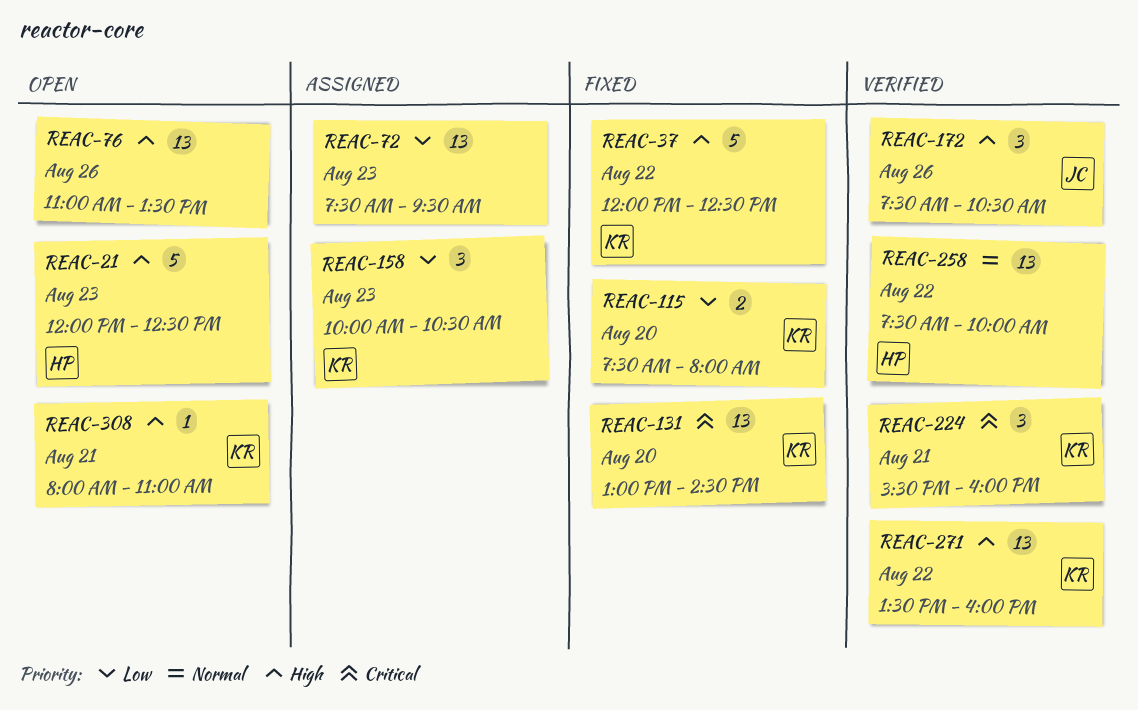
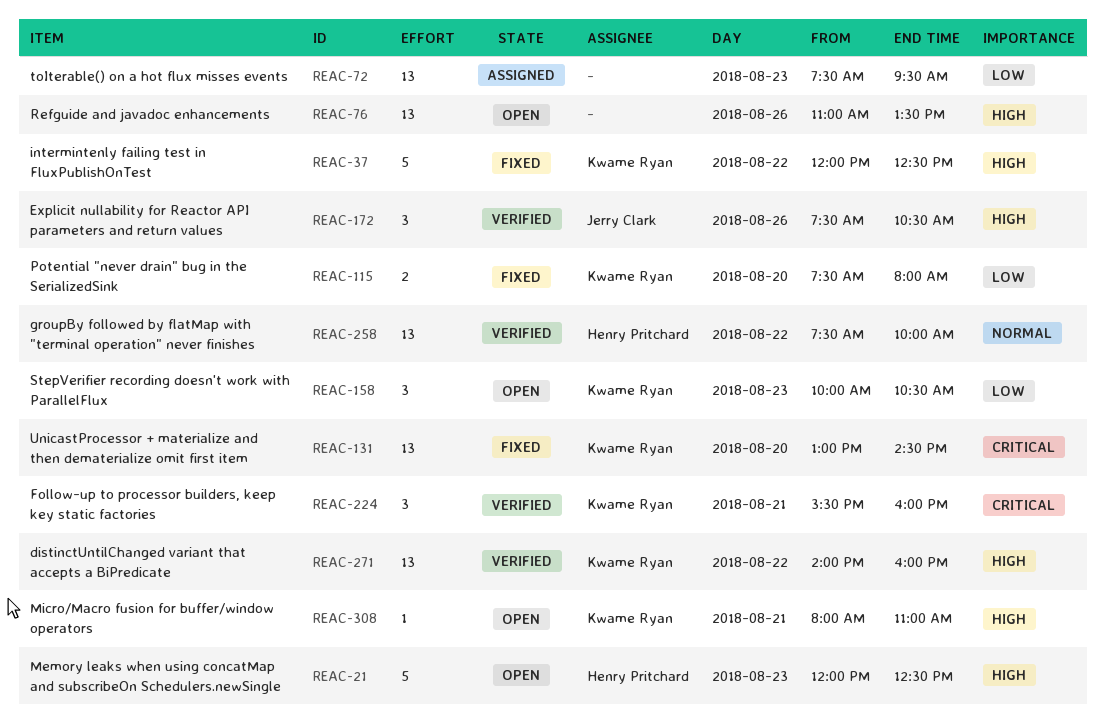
REAC-158, status: Assigned -> Open
REAC-271, begins: 13:30 -> 14:00

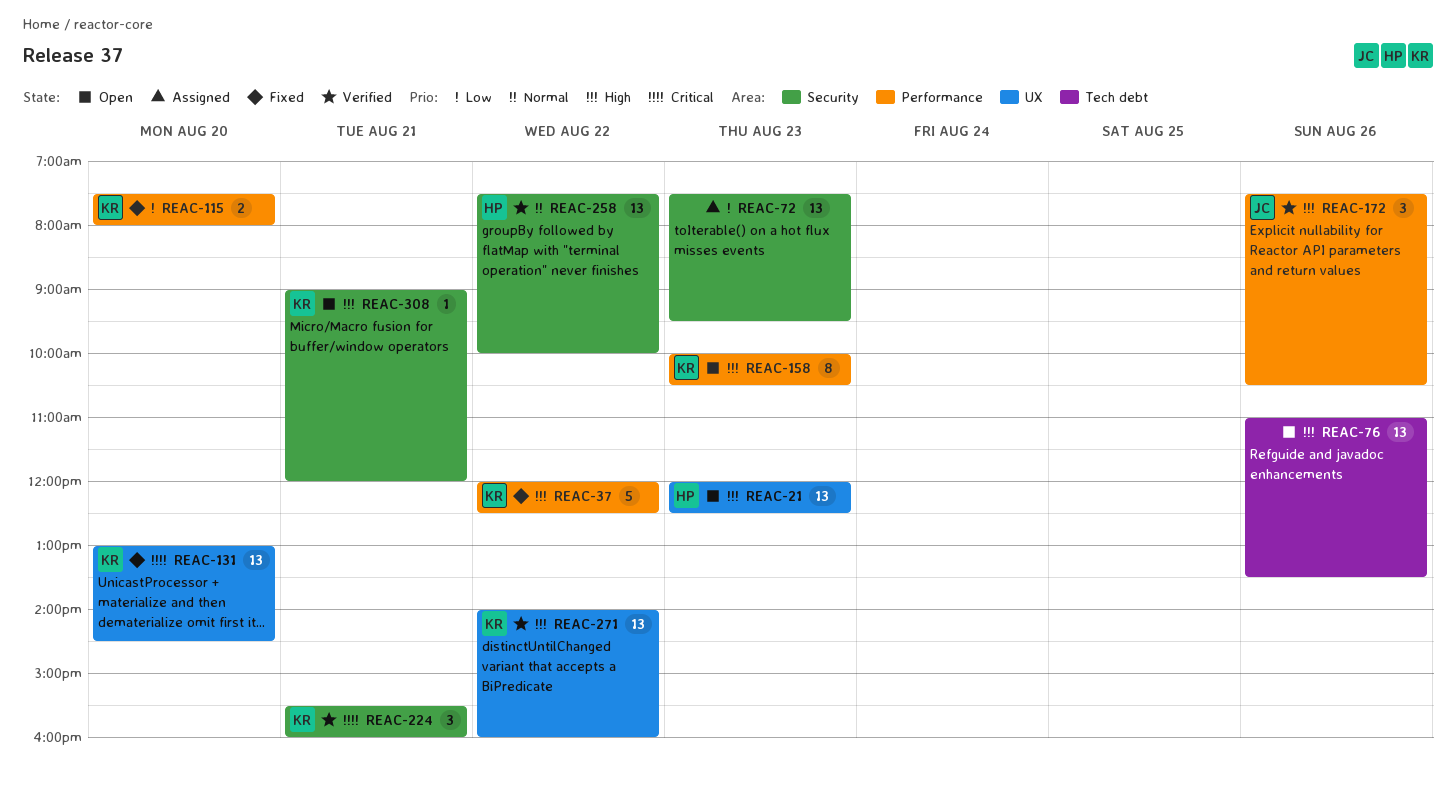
REAC-21, estimate: 5 -> 13
REAC-158, priority: Low -> High
REAC-158, estimate: 3 -> 8
REAC-308, begins: 08:00 -> 09:00
REAC-308, ends: 11:00 -> 12:00

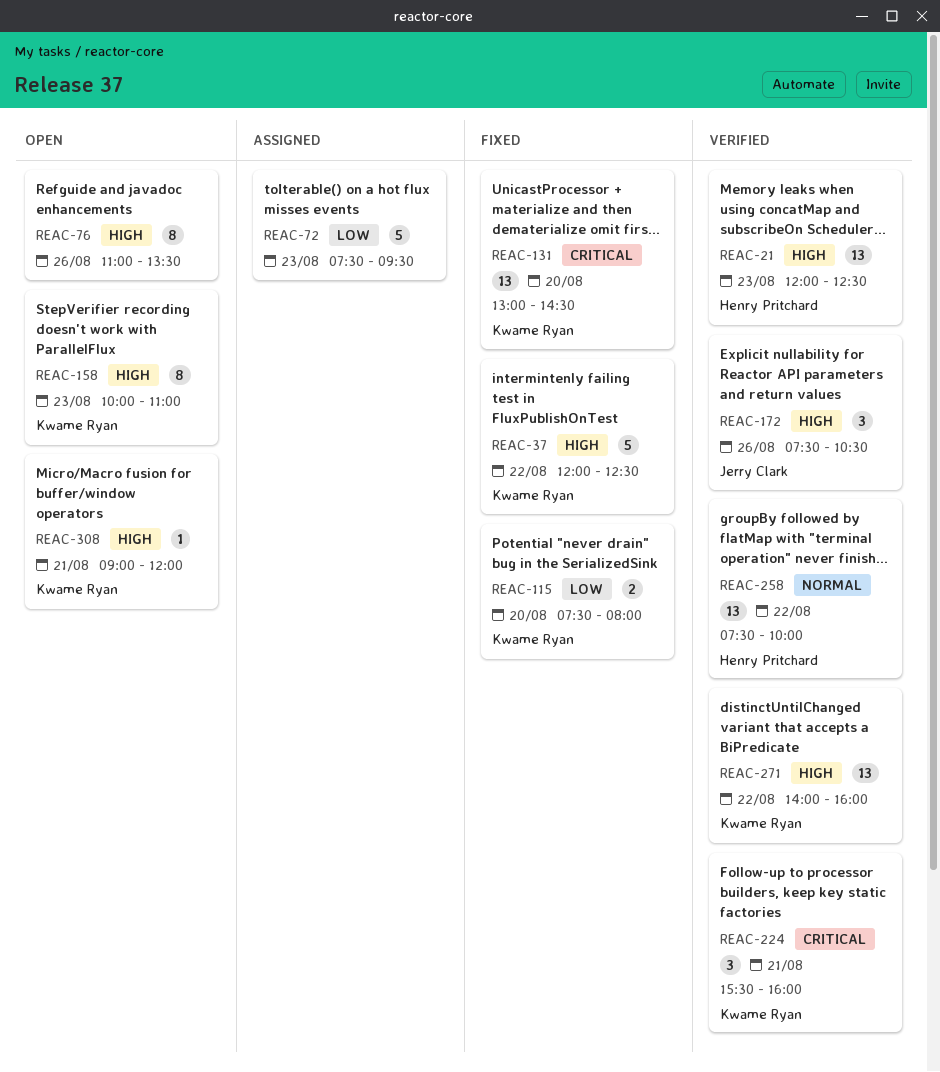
REAC-21, status: Open -> Verified
REAC-72, estimate: 13 -> 5
REAC-76, estimate: 13 -> 8
REAC-158, ends: 10:30 -> 11:00

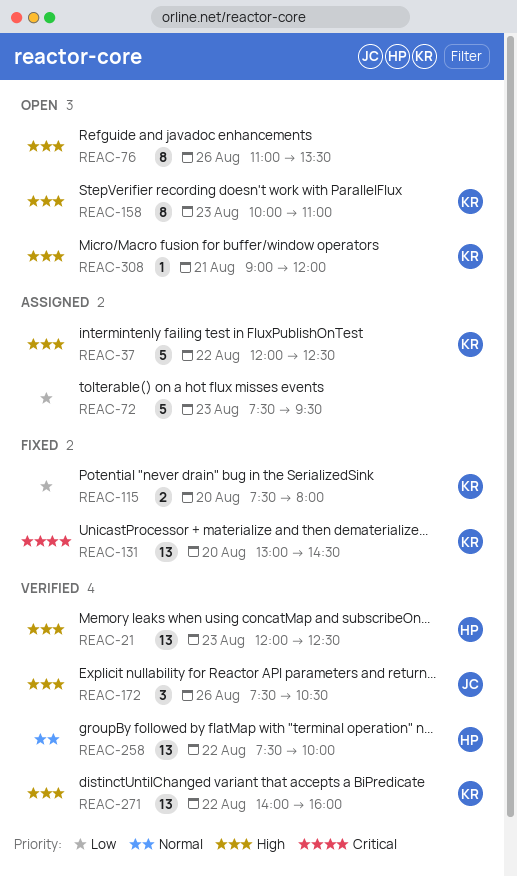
REAC-37, status: Fixed -> Assigned
REAC-224: present -> none

